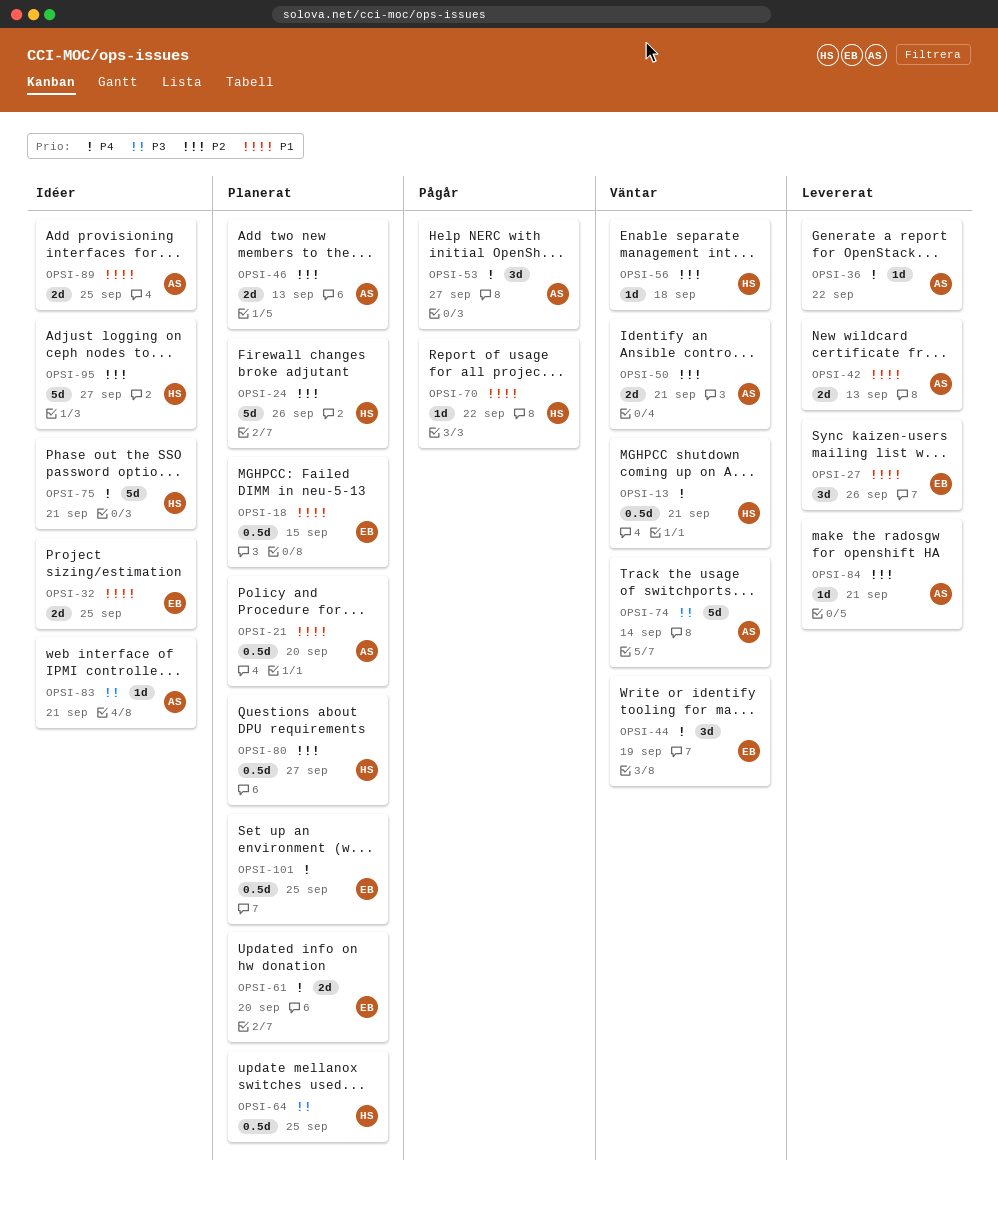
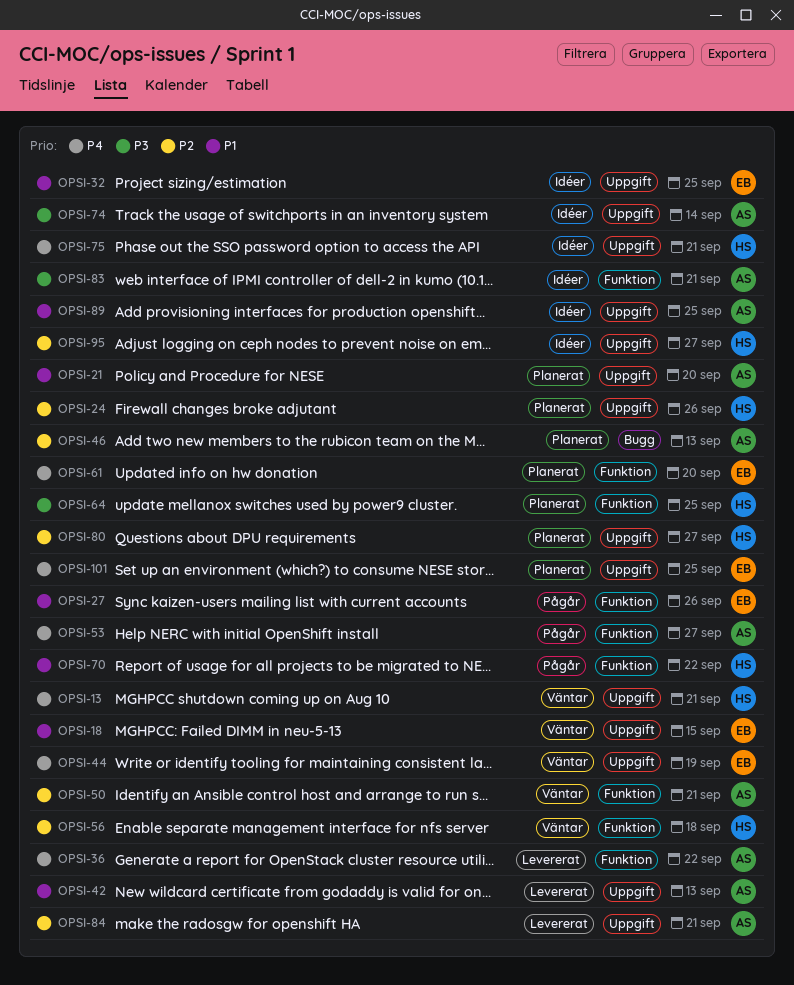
OPSI-18, status: Planerat -> Väntar
OPSI-27, status: Levererat -> Pågår
OPSI-74, status: Väntar -> Idéer

